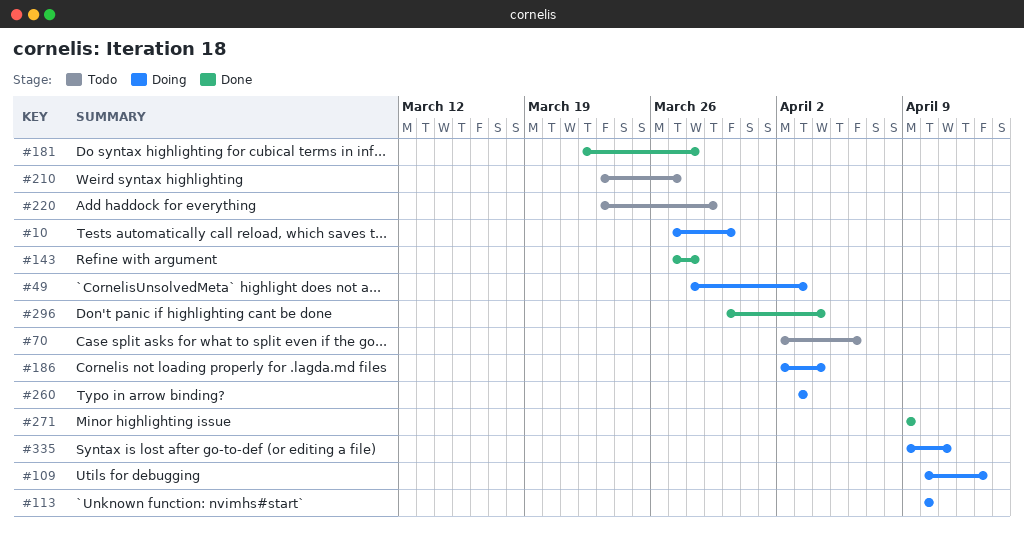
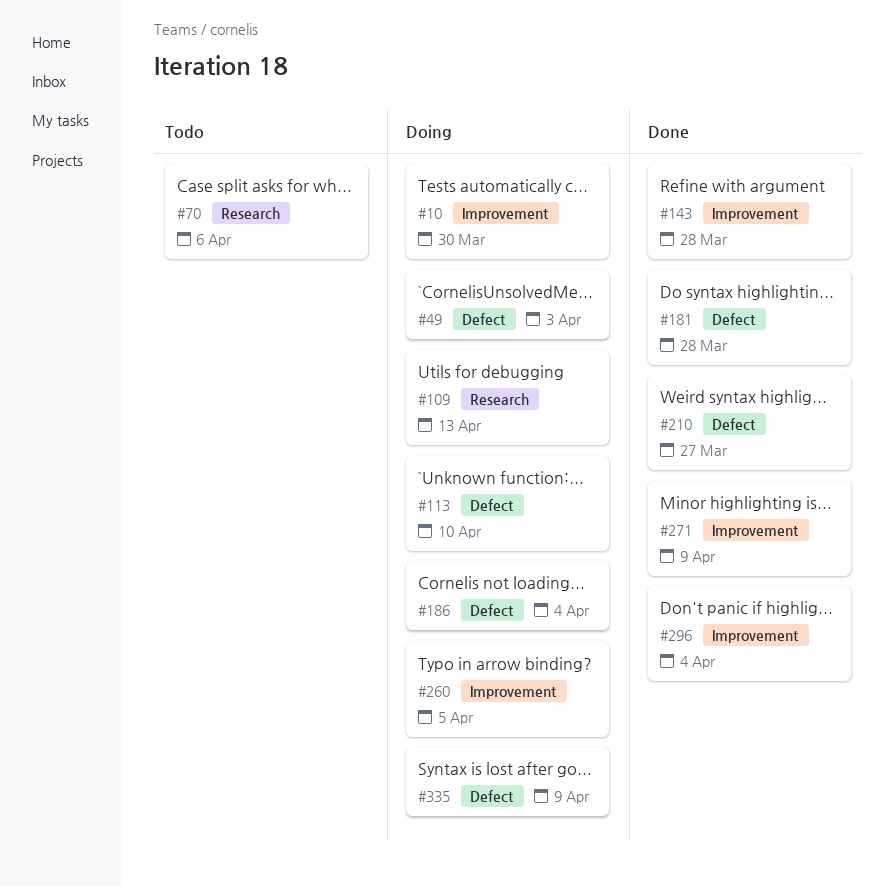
#210, status: Todo -> Done
#220: present -> none
#260, due: Apr 3 -> Apr 5
#335, due: Apr 11 -> Apr 9

